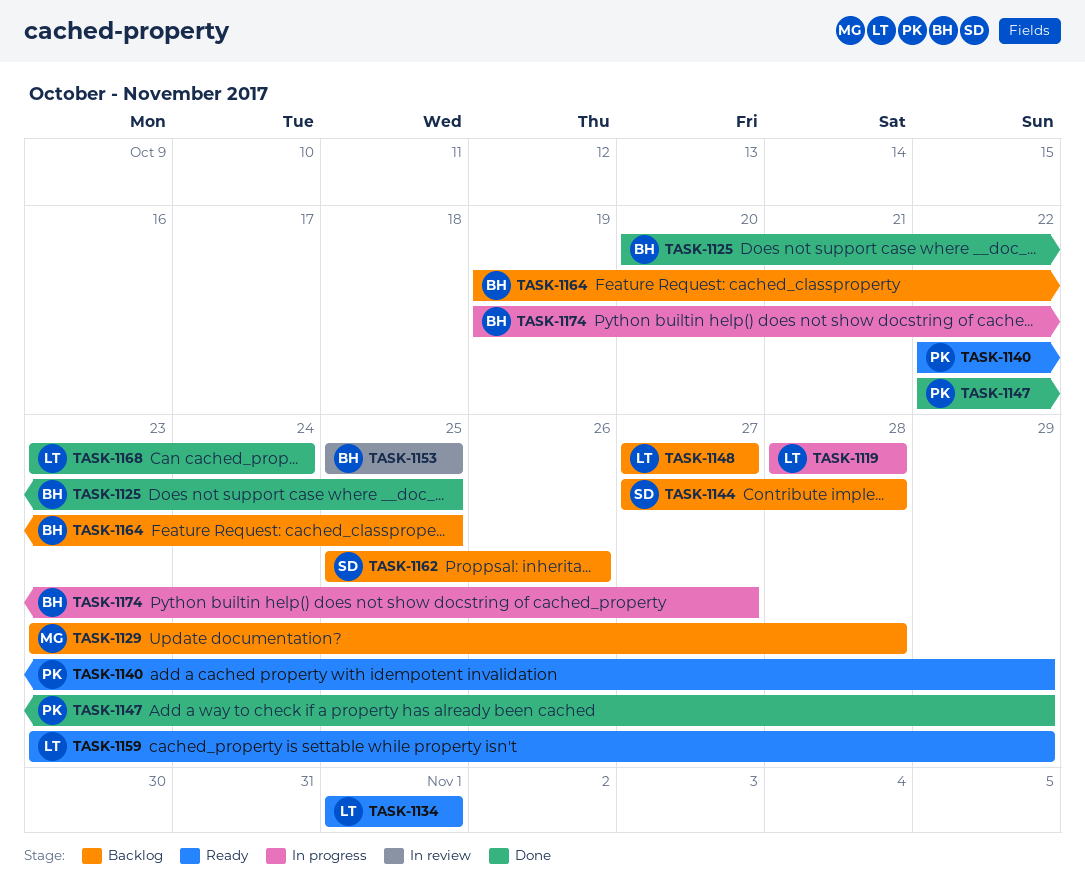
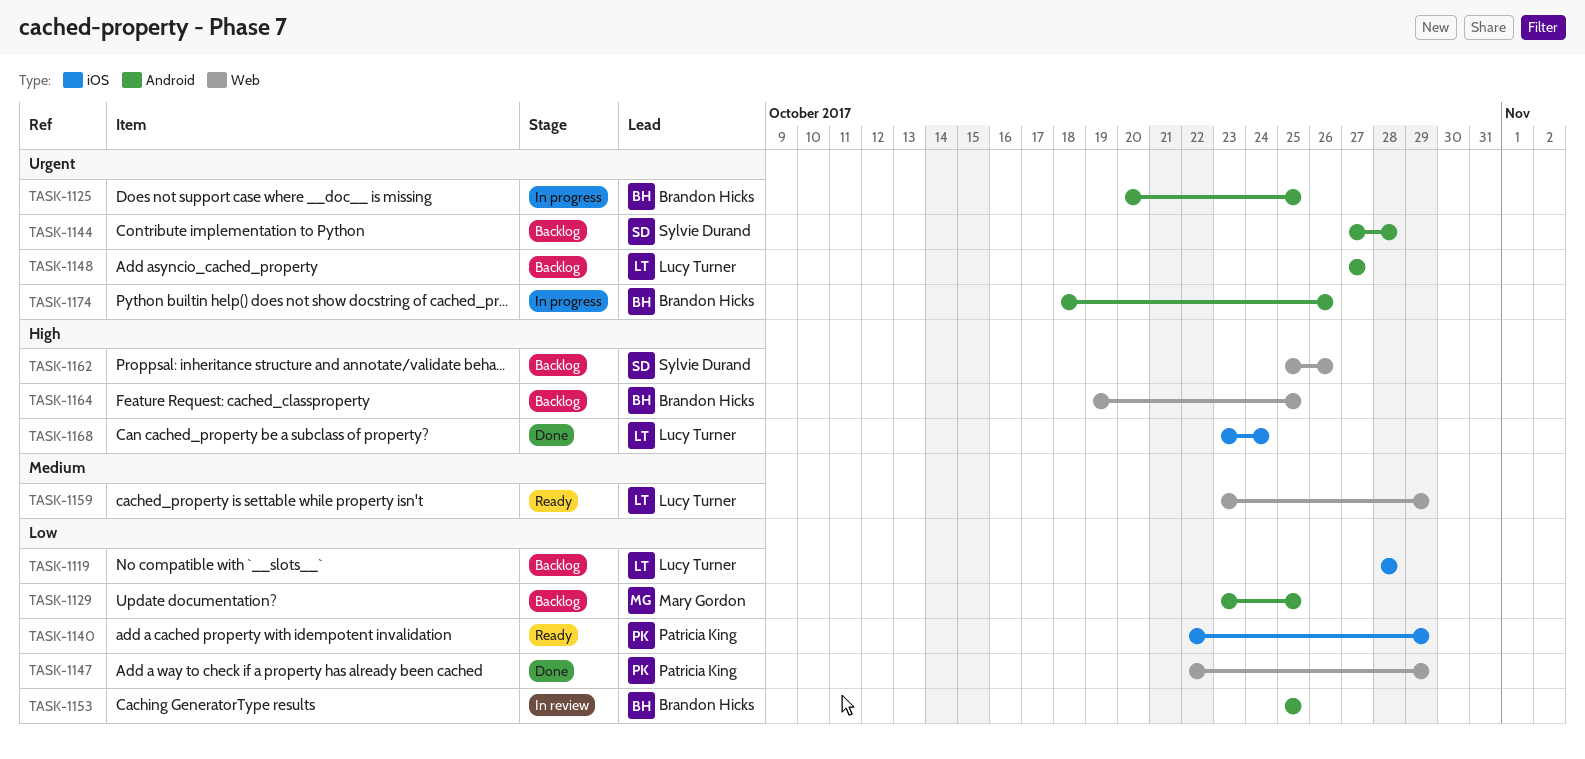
TASK-1119, status: In progress -> Backlog
TASK-1125, status: Done -> In progress
TASK-1129, due: Oct 28 -> Oct 25
TASK-1134: present -> none
TASK-1174, start: Oct 19 -> Oct 18
TASK-1174, due: Oct 27 -> Oct 26

